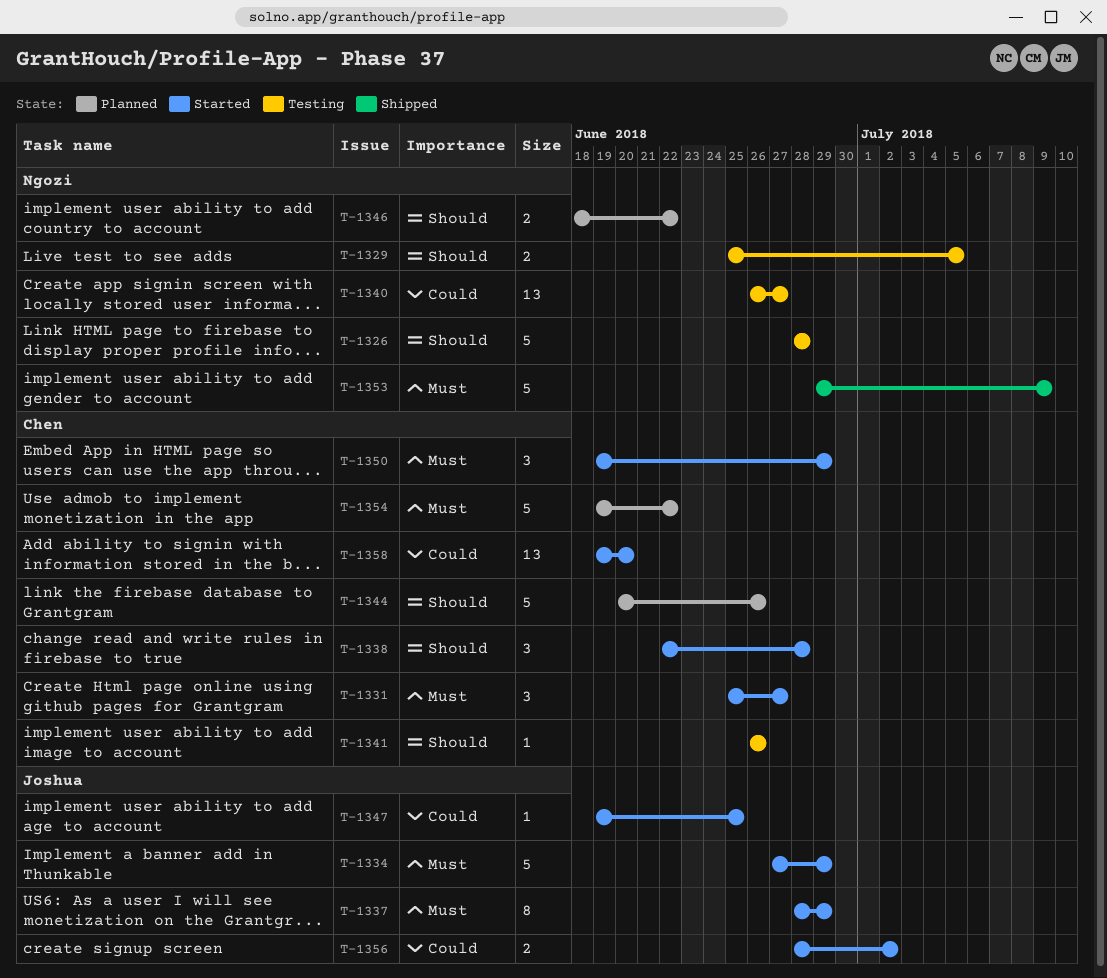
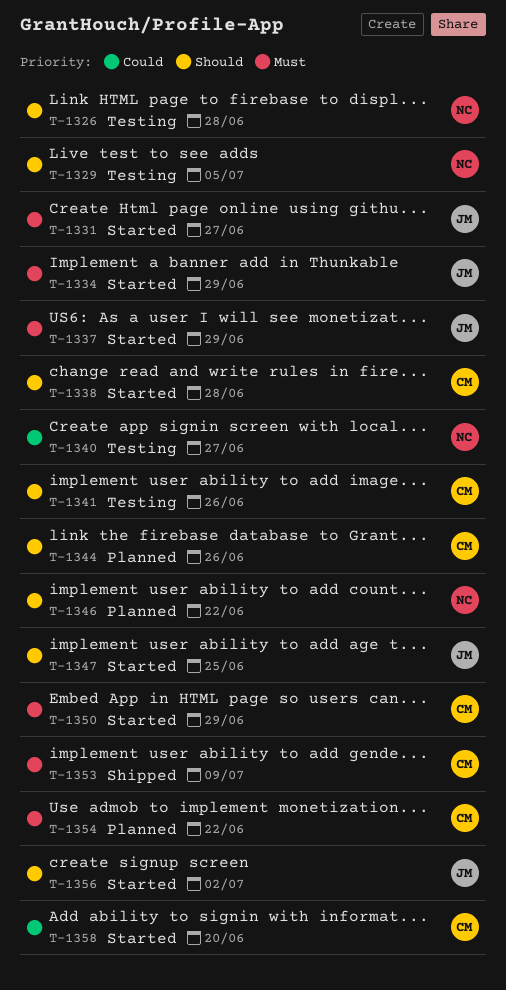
T-1331, owner: Chen -> Joshua
T-1347, priority: Could -> Should
T-1353, owner: Ngozi -> Chen
T-1356, priority: Could -> Should

